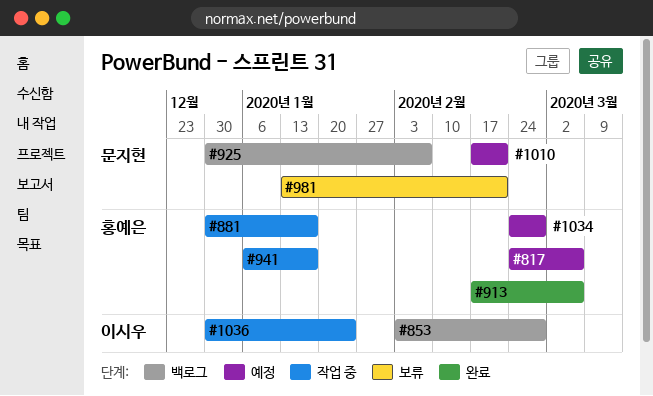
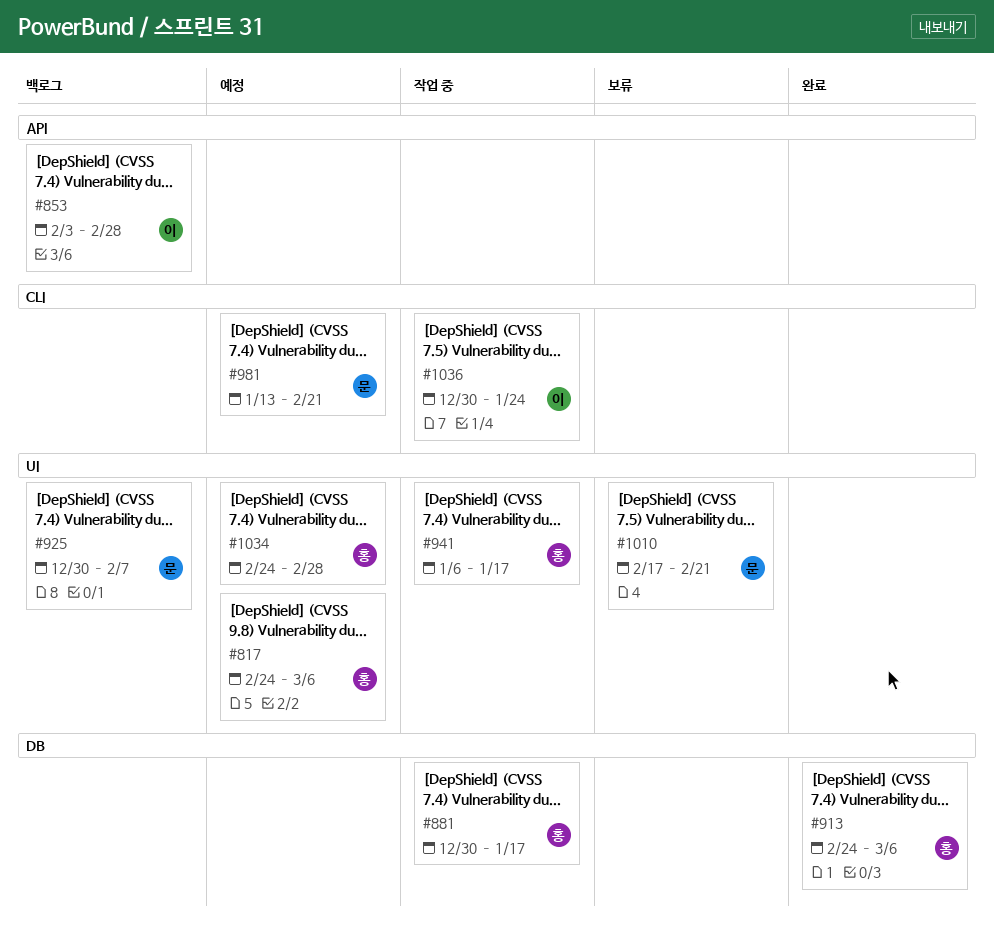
#913, start: Feb 17 -> Feb 24
#981, status: 보류 -> 예정
#1010, status: 예정 -> 보류

